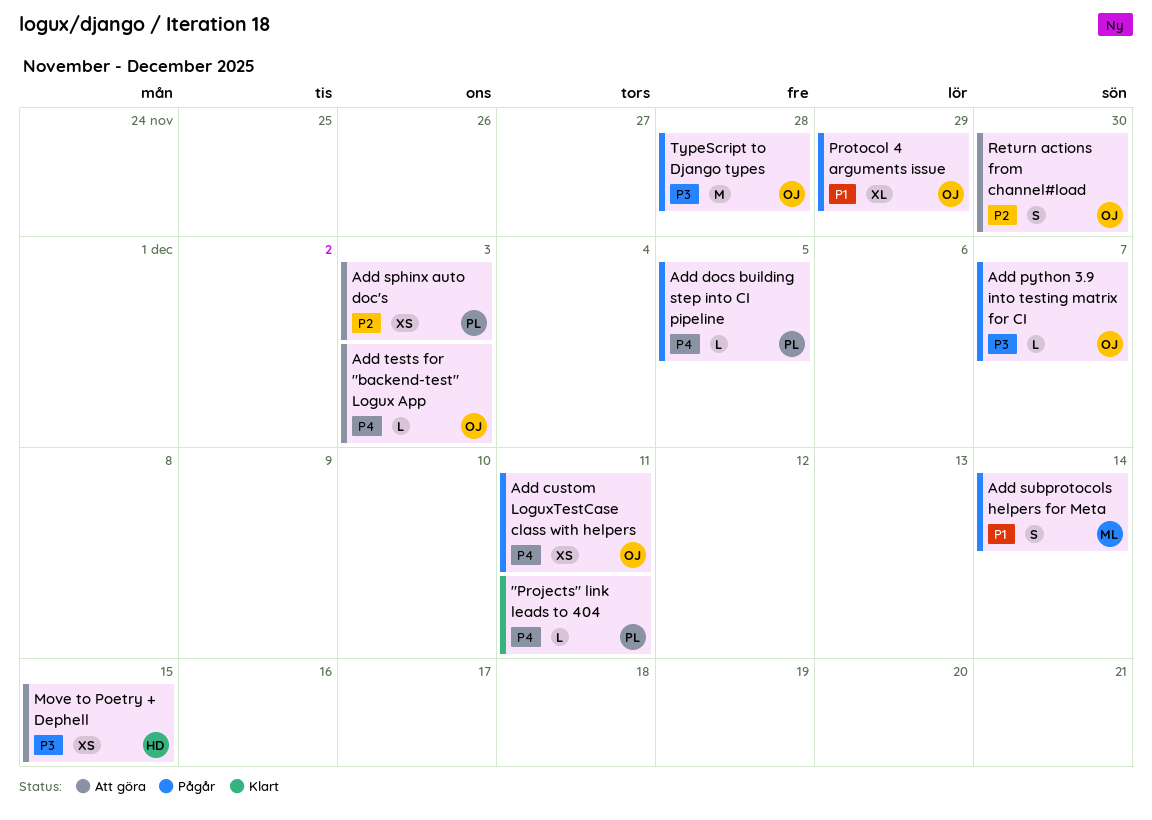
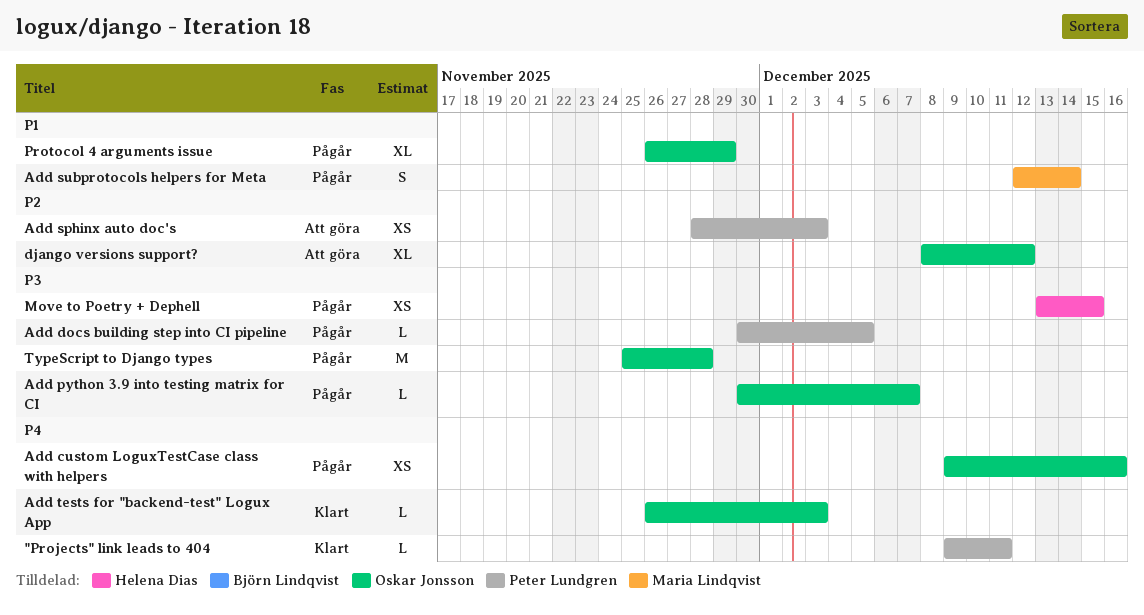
Add custom LoguxTestCase class with helpers, due: Dec 11 -> Dec 16
Add docs building step into CI pipeline, priority: P4 -> P3
Add tests for "backend-test" Logux App, status: Att göra -> Klart
django versions support?: none -> present
Move to Poetry + Dephell, status: Att göra -> Pågår
Return actions from channel#load: present -> none

